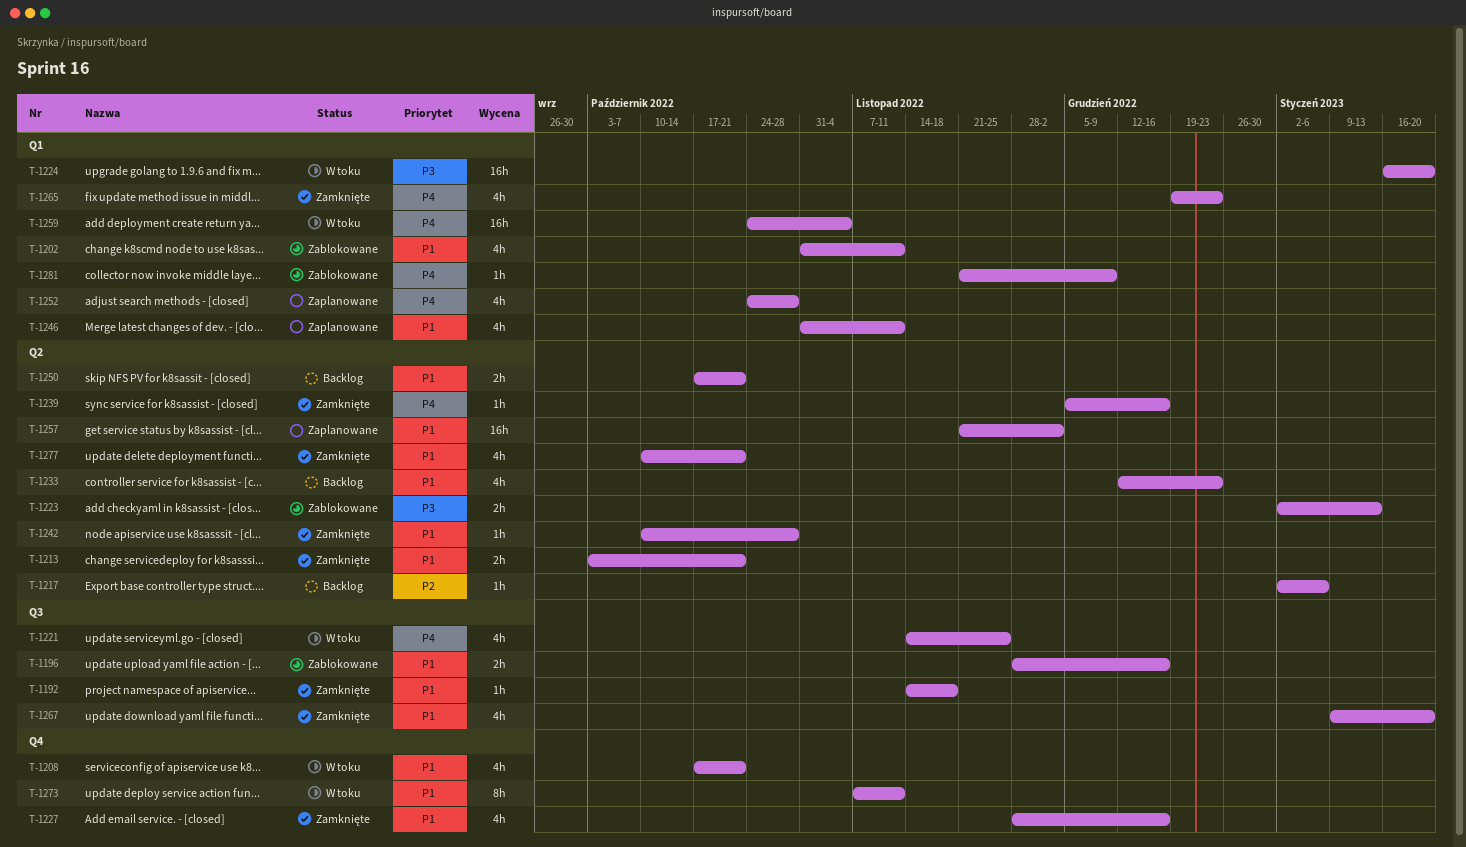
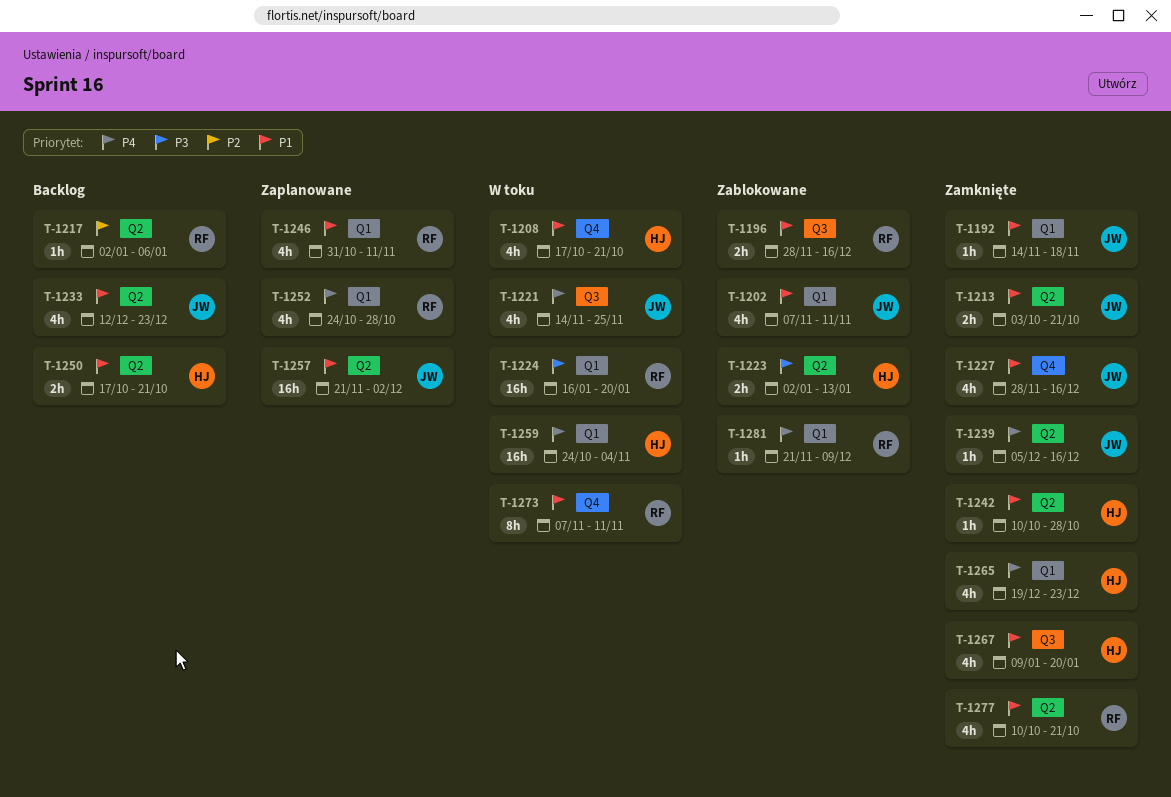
T-1192, label: Q3 -> Q1
T-1202, start: Oct 31 -> Nov 7

